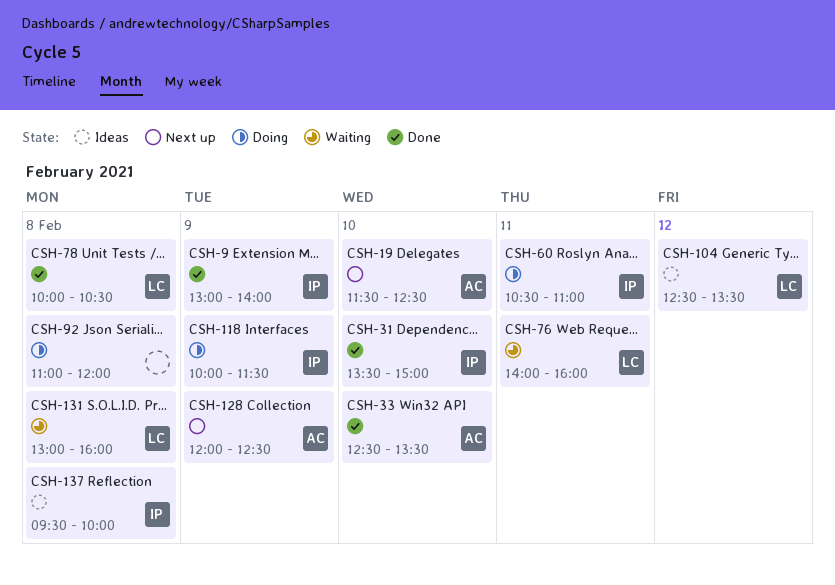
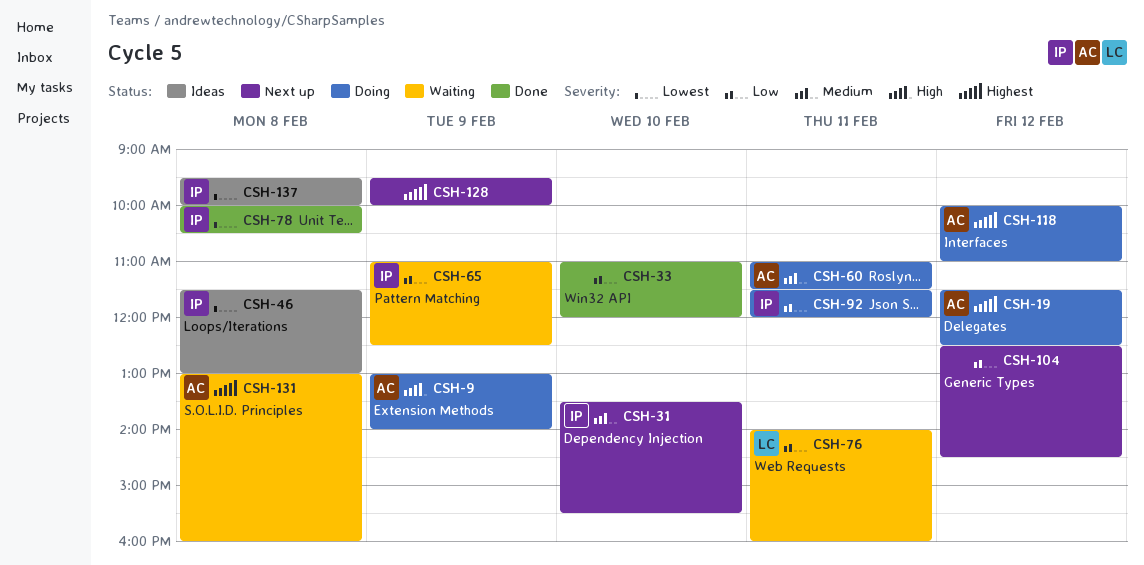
CSH-9, status: Done -> Doing
CSH-9, owner: IP -> AC
CSH-19, status: Next up -> Doing
CSH-19, day: Feb 10 -> Feb 12
CSH-31, status: Done -> Next up
CSH-31, ends: 15:00 -> 15:30
CSH-33, owner: AC -> none
CSH-33, begins: 12:30 -> 11:00
CSH-33, ends: 13:30 -> 12:00
CSH-46: none -> present
CSH-60, owner: IP -> AC
CSH-60, begins: 10:30 -> 11:00
CSH-60, ends: 11:00 -> 11:30
CSH-65: none -> present
CSH-78, owner: LC -> IP
CSH-92, owner: none -> IP
CSH-92, day: Feb 8 -> Feb 11
CSH-92, begins: 11:00 -> 11:30
CSH-104, status: Ideas -> Next up
CSH-104, owner: LC -> none
CSH-104, ends: 13:30 -> 14:30
CSH-118, owner: IP -> AC
CSH-118, day: Feb 9 -> Feb 12
CSH-118, ends: 11:30 -> 11:00
CSH-128, owner: AC -> none
CSH-128, begins: 12:00 -> 09:30
CSH-128, ends: 12:30 -> 10:00
CSH-131, owner: LC -> AC

